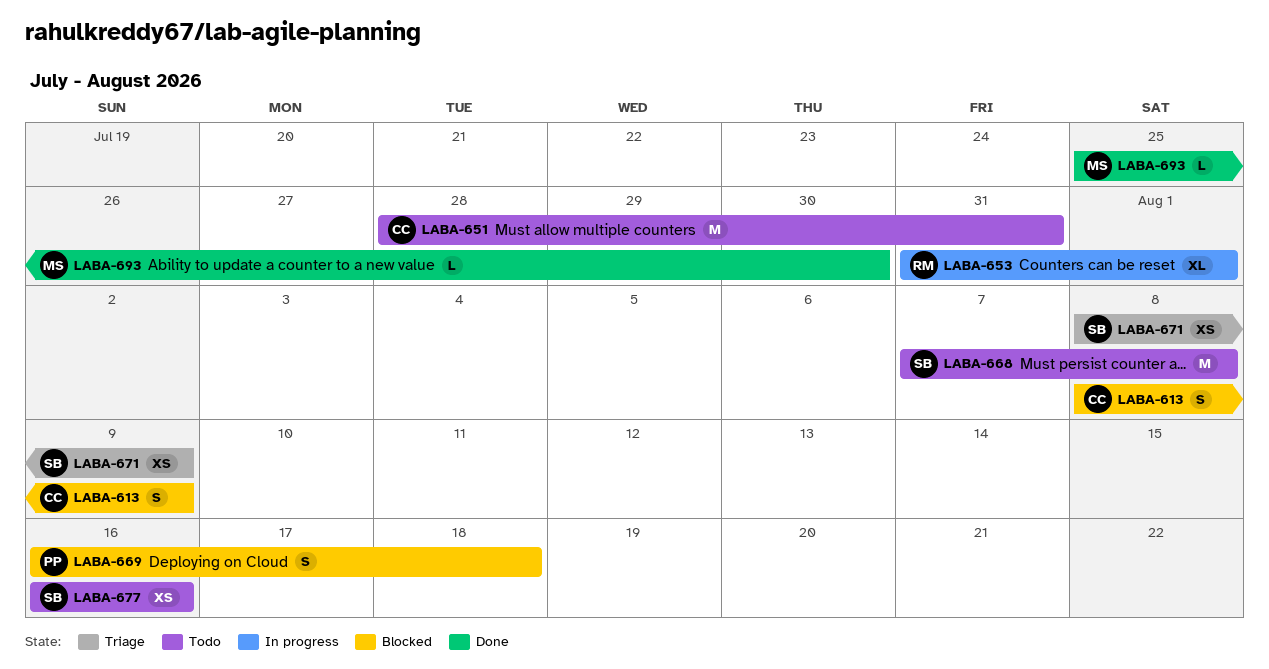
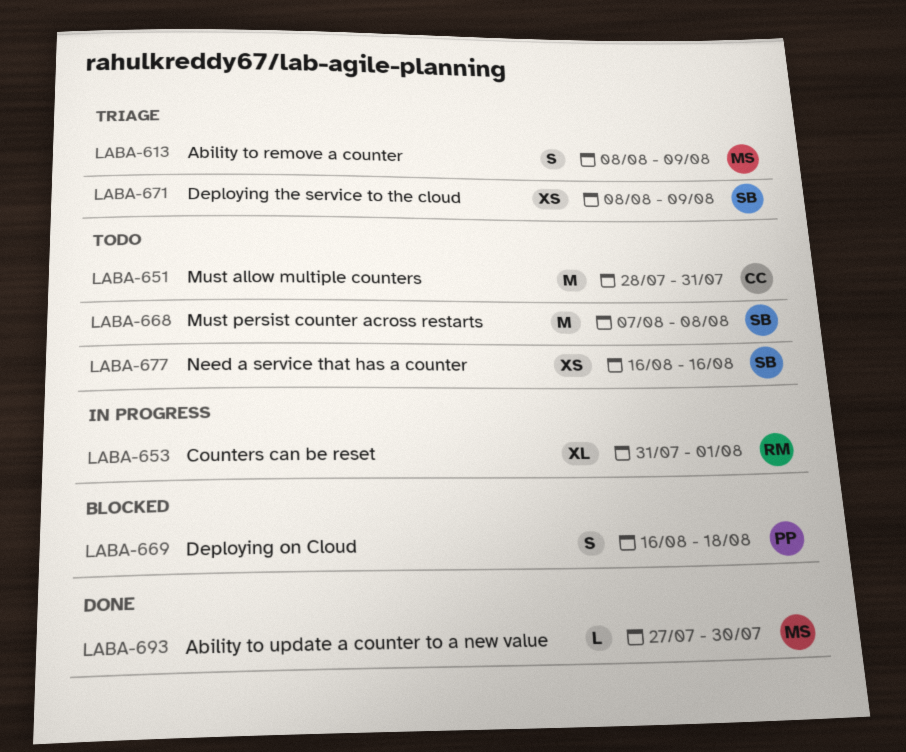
LABA-613, status: Blocked -> Triage
LABA-613, owner: CC -> MS
LABA-693, start: Jul 25 -> Jul 27

